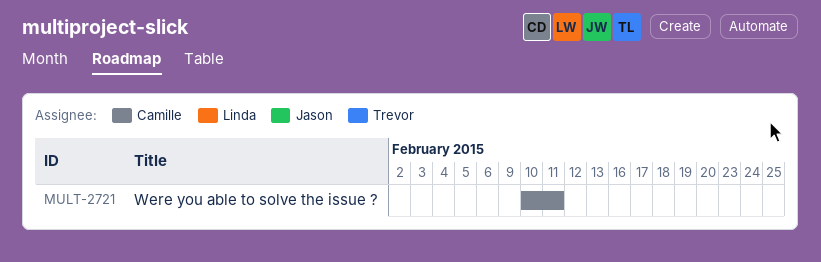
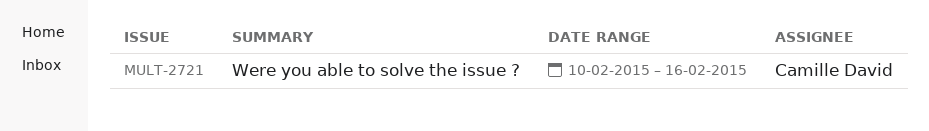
MULT-2721, due: Feb 11 -> Feb 16

